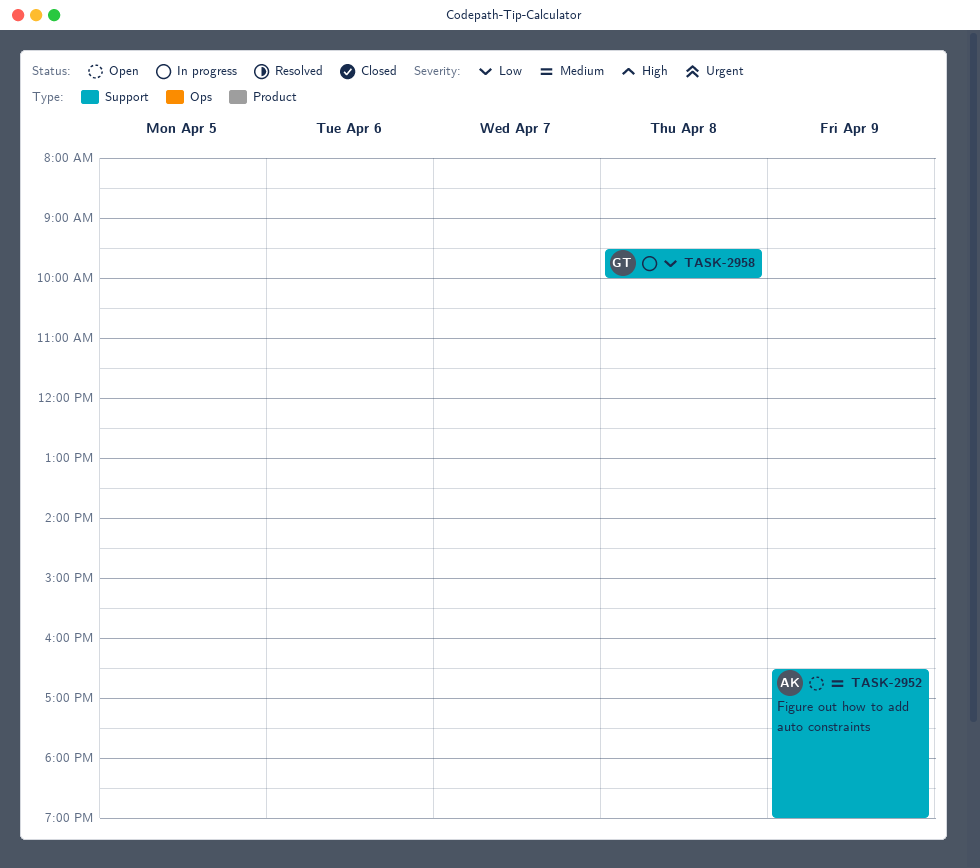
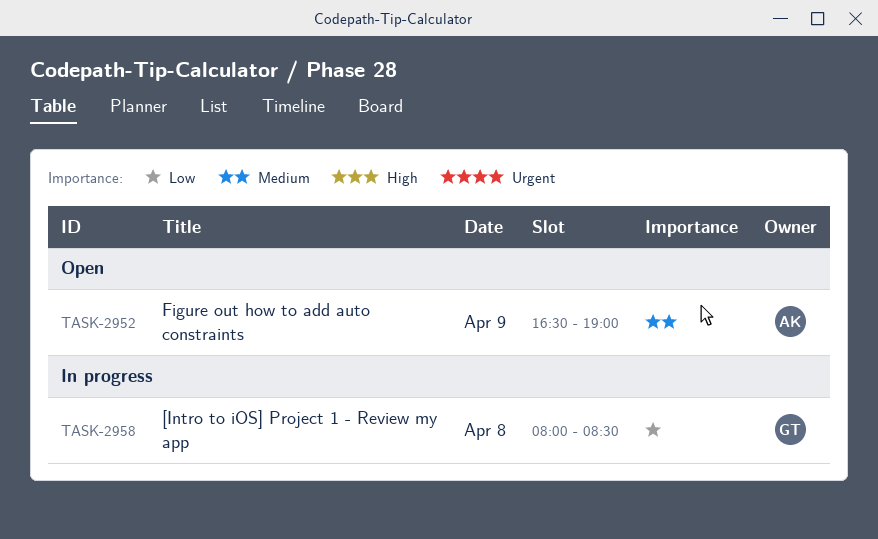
TASK-2958, begins: 09:30 -> 08:00
TASK-2958, ends: 10:00 -> 08:30

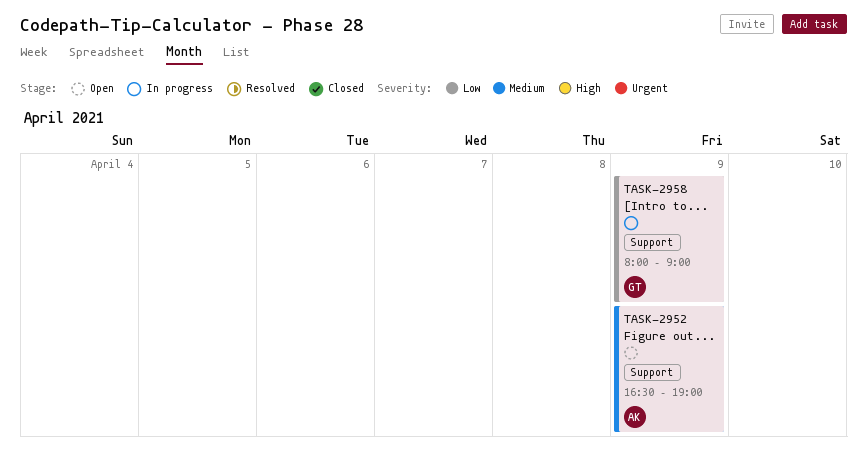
TASK-2958, day: Apr 8 -> Apr 9
TASK-2958, ends: 08:30 -> 09:00

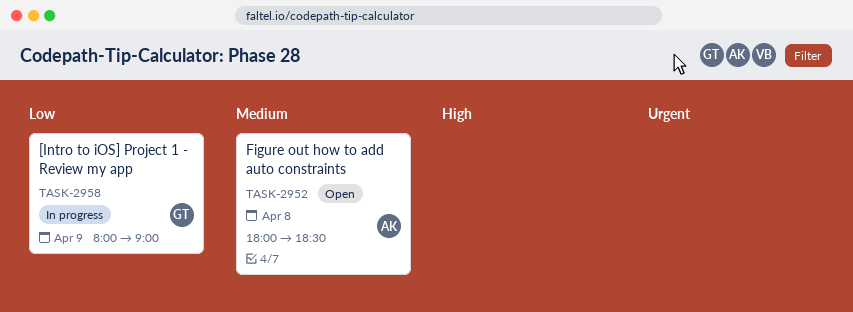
TASK-2952, day: Apr 9 -> Apr 8
TASK-2952, begins: 16:30 -> 18:00
TASK-2952, ends: 19:00 -> 18:30

